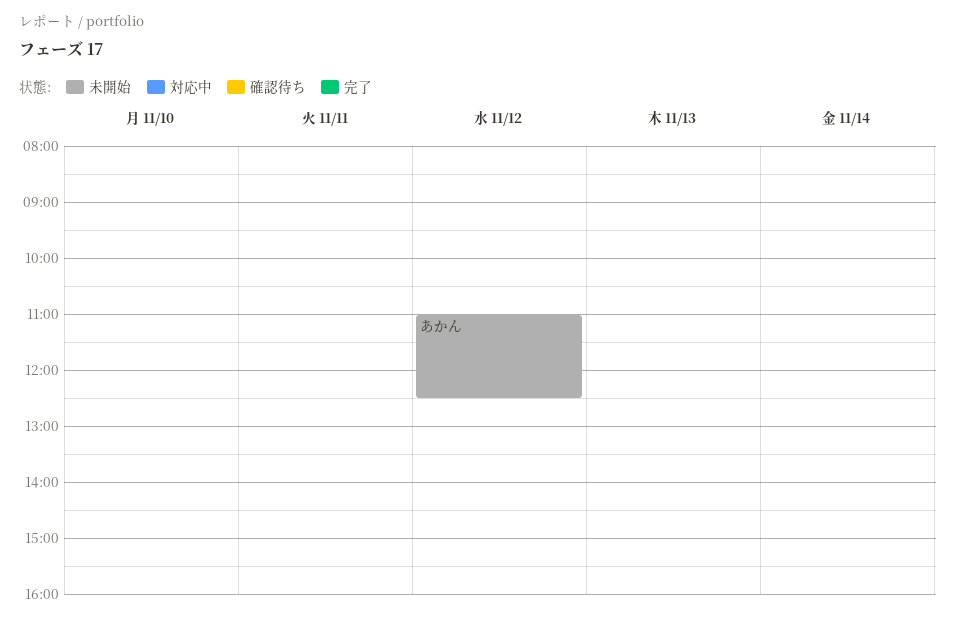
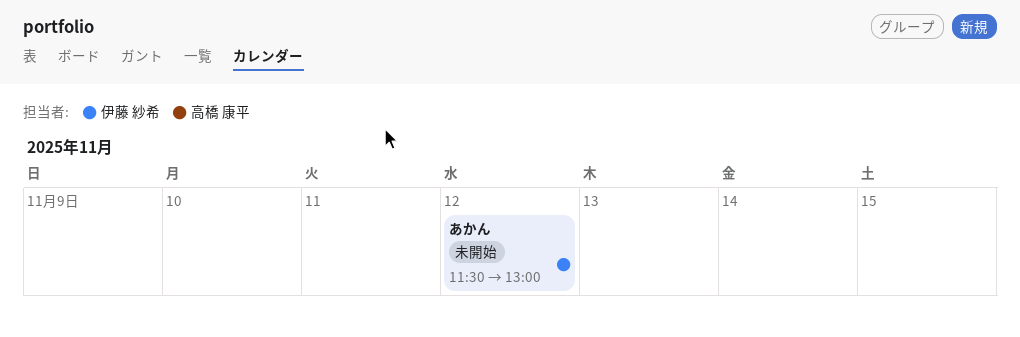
あかん, begins: 11:00 -> 11:30
あかん, ends: 12:30 -> 13:00

